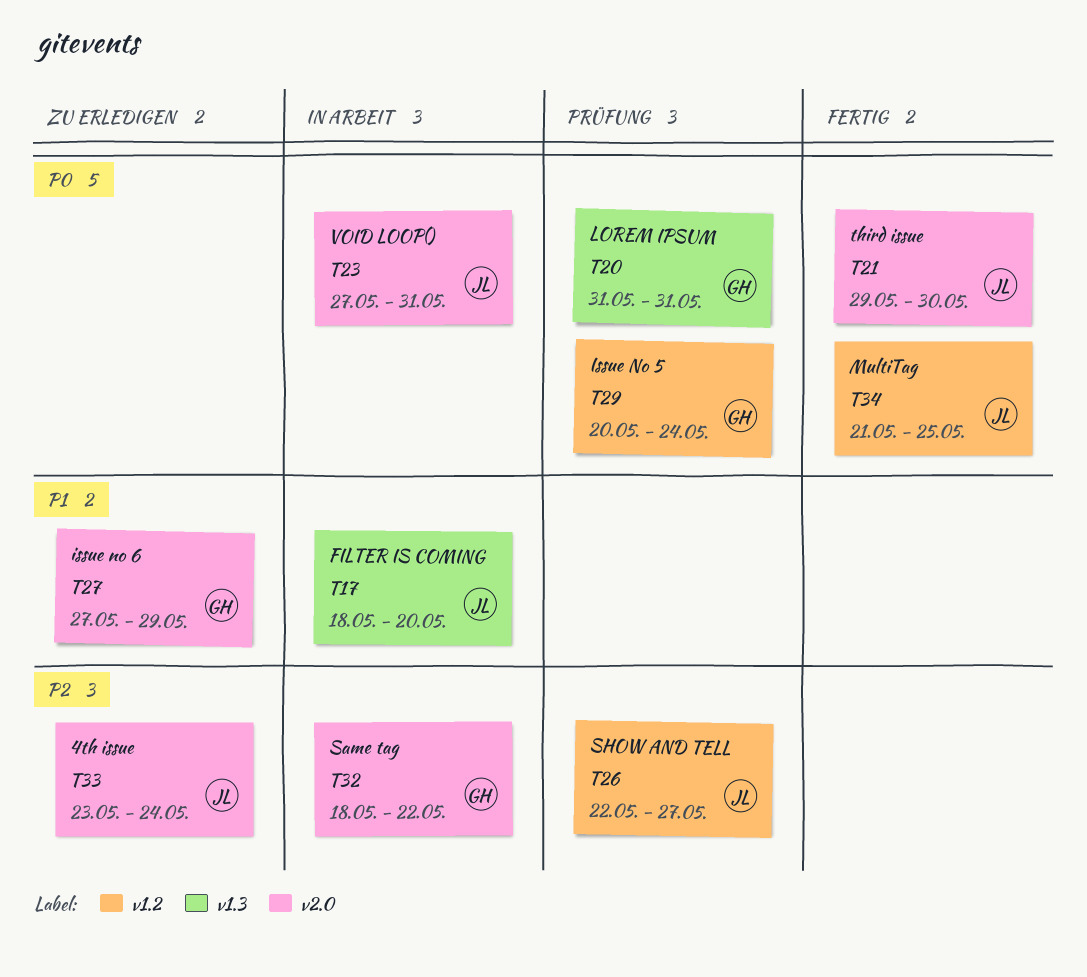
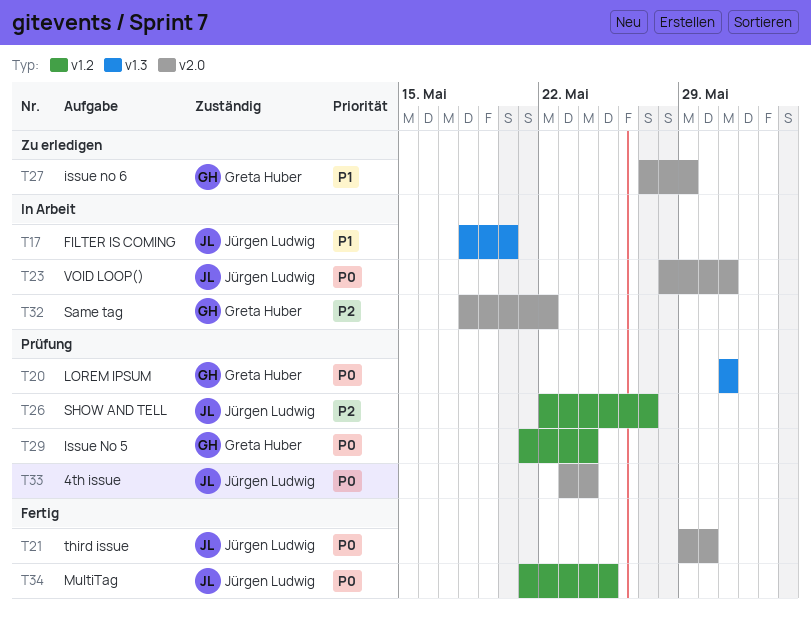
T23, start: May 27 -> May 28
T29, start: May 20 -> May 21
T33, status: Zu erledigen -> Prüfung
T33, priority: P2 -> P0

